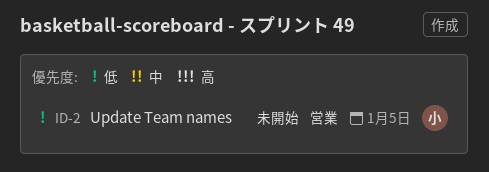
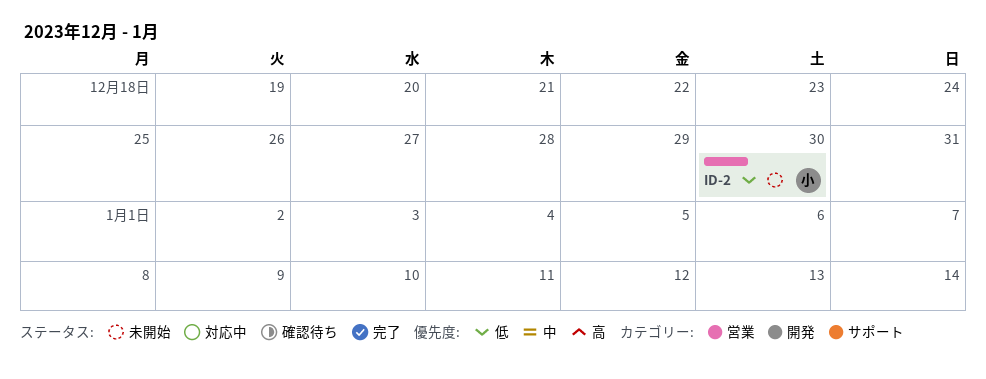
ID-2, due: Jan 5 -> Dec 30

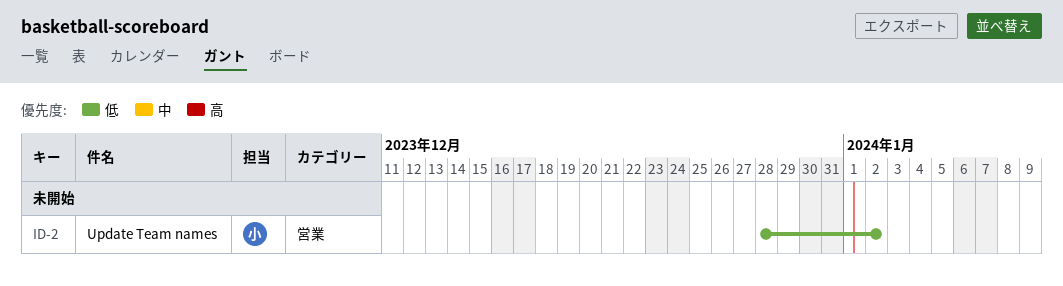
ID-2, due: Dec 30 -> Jan 2

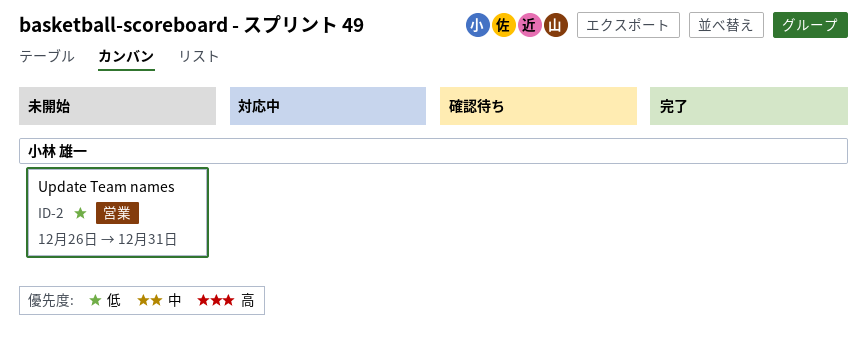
ID-2, start: Dec 28 -> Dec 26
ID-2, due: Jan 2 -> Dec 31

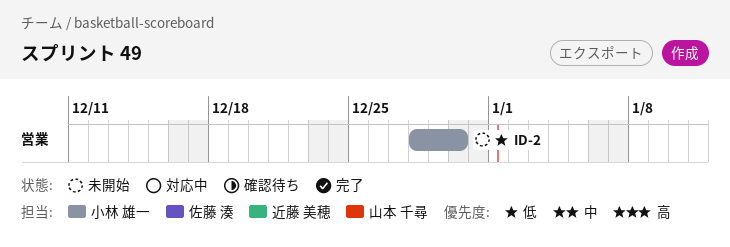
ID-2, start: Dec 26 -> Dec 28
ID-2, due: Dec 31 -> Dec 30

